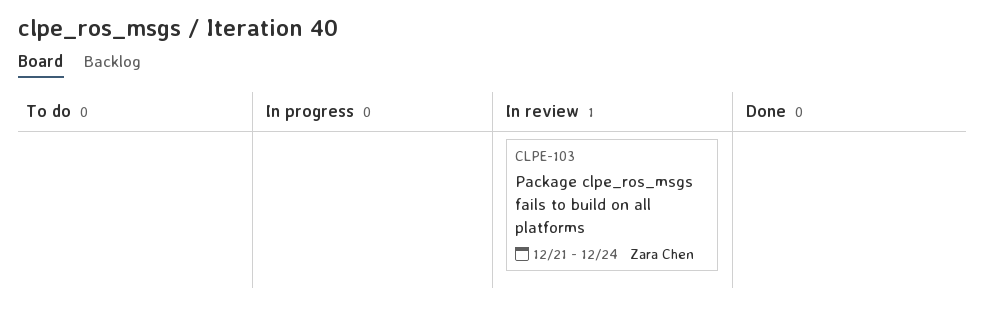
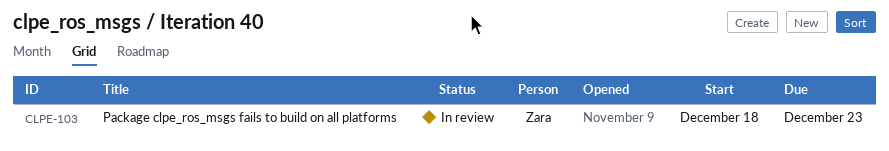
CLPE-103, start: Dec 21 -> Dec 18
CLPE-103, due: Dec 24 -> Dec 23

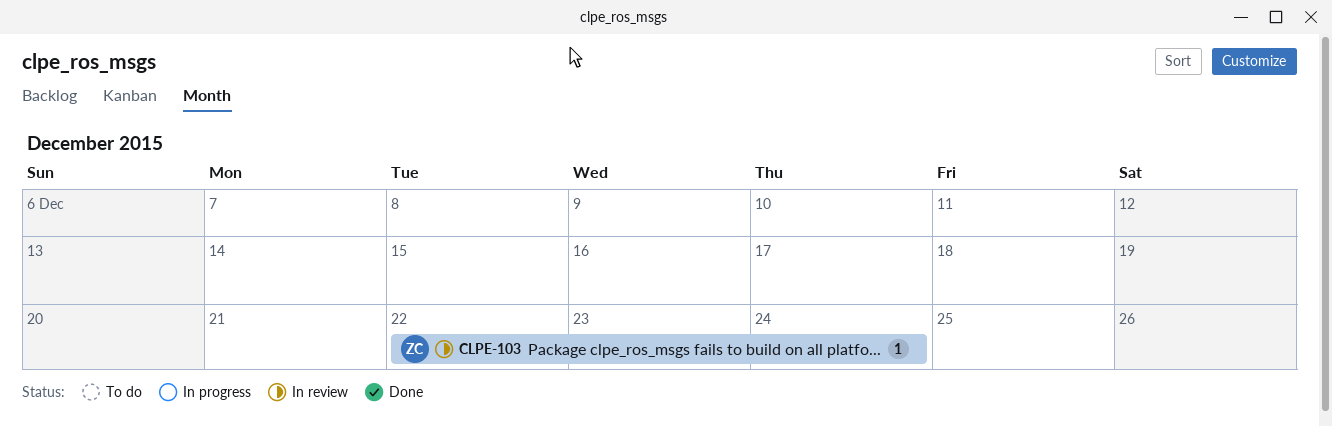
CLPE-103, start: Dec 18 -> Dec 22
CLPE-103, due: Dec 23 -> Dec 24

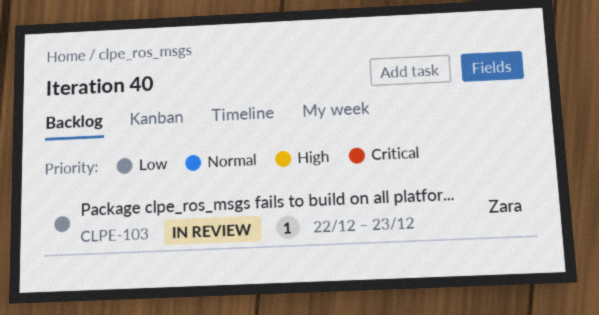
CLPE-103, due: Dec 24 -> Dec 23

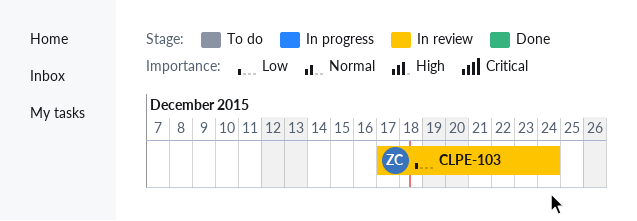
CLPE-103, start: Dec 22 -> Dec 17
CLPE-103, due: Dec 23 -> Dec 24

